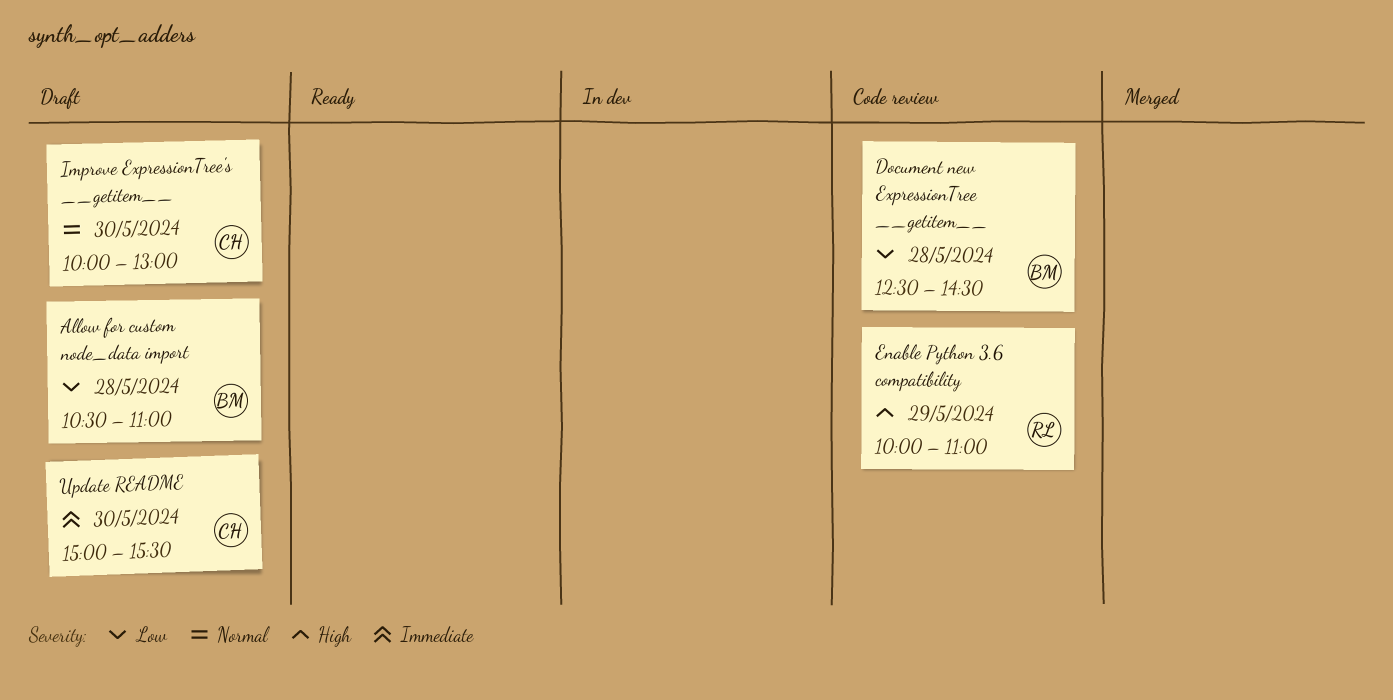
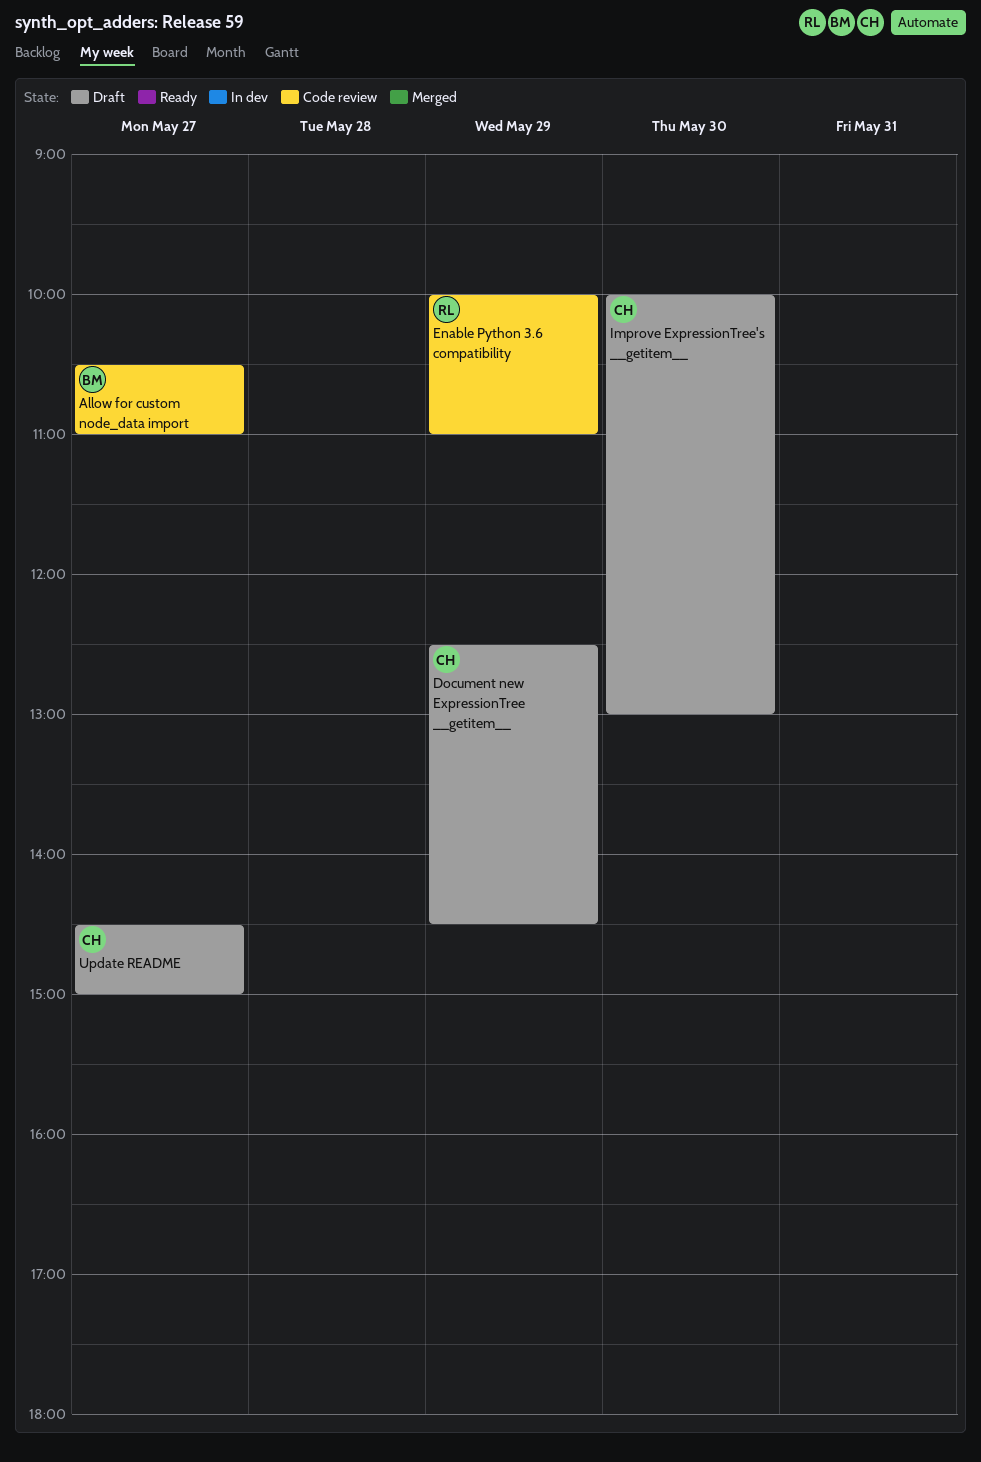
Allow for custom node_data import, status: Draft -> Code review
Allow for custom node_data import, day: May 28 -> May 27
Document new ExpressionTree __getitem__, status: Code review -> Draft
Document new ExpressionTree __getitem__, owner: BM -> CH
Document new ExpressionTree __getitem__, day: May 28 -> May 29
Update README, day: May 30 -> May 27
Update README, begins: 15:00 -> 14:30
Update README, ends: 15:30 -> 15:00

